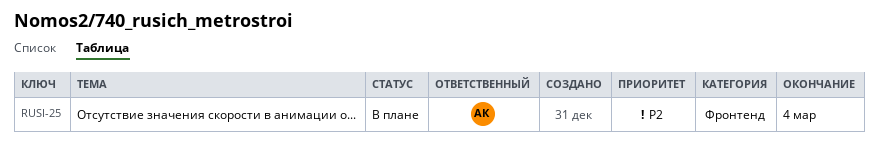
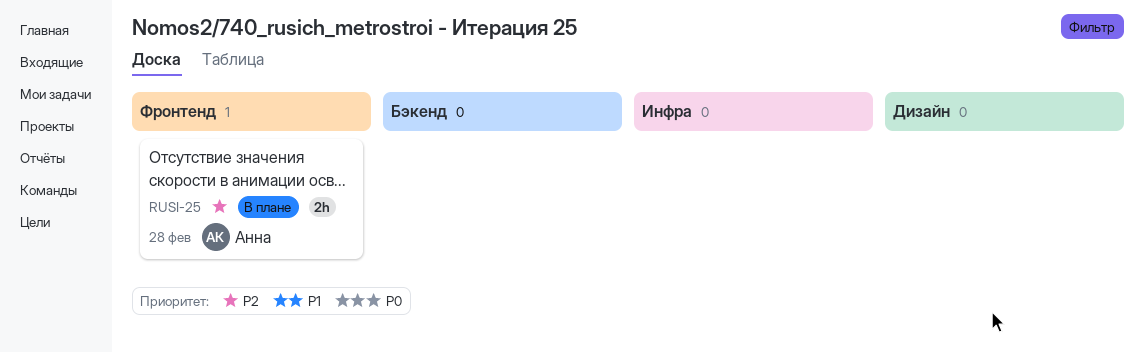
RUSI-25, due: Mar 4 -> Feb 28

